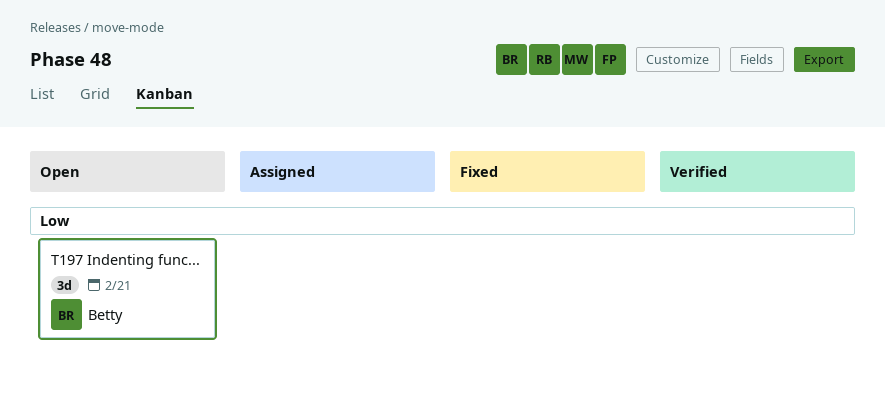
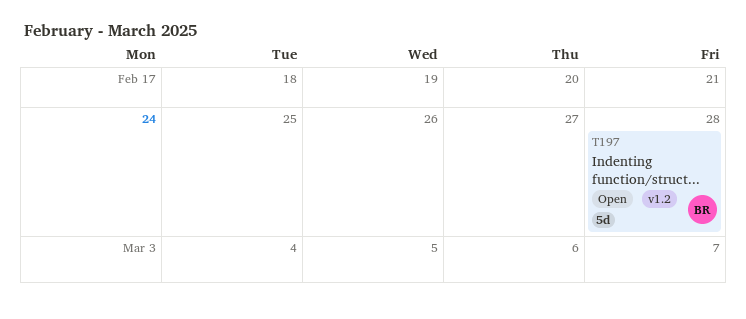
T197, estimate: 3d -> 5d
T197, due: Feb 21 -> Feb 28

